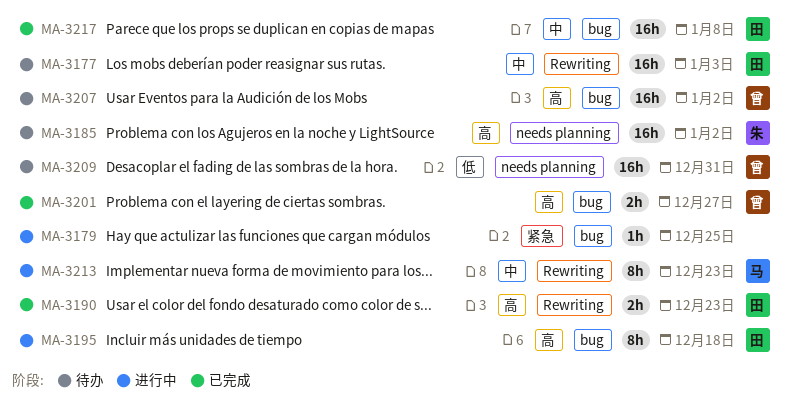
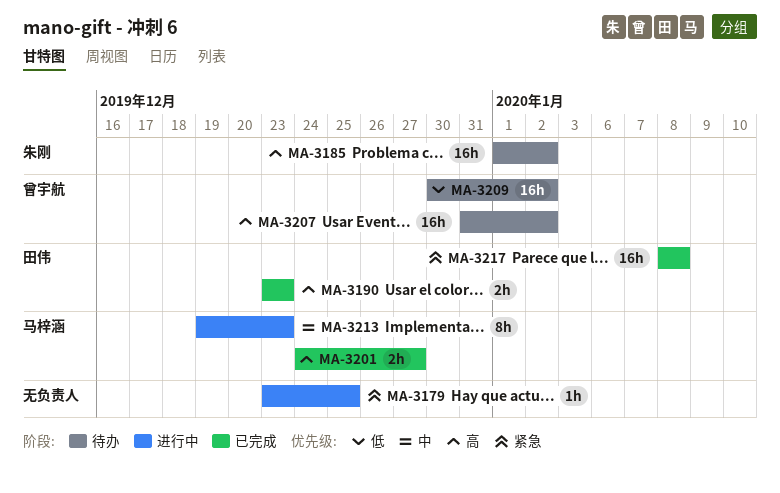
MA-3177: present -> none
MA-3195: present -> none
MA-3201, owner: 曾宇航 -> 马梓涵
MA-3209, due: Dec 31 -> Jan 2
MA-3217, priority: 中 -> 紧急

